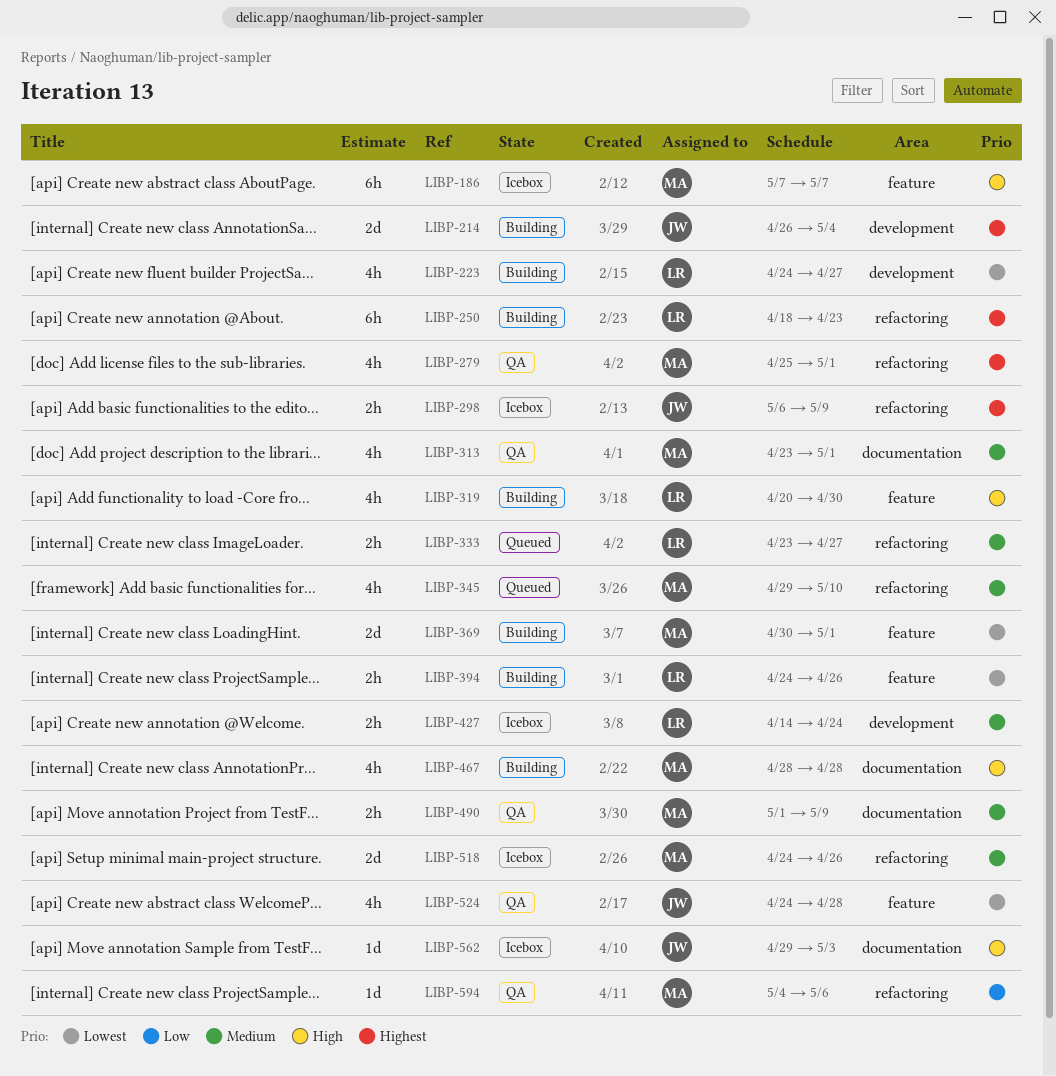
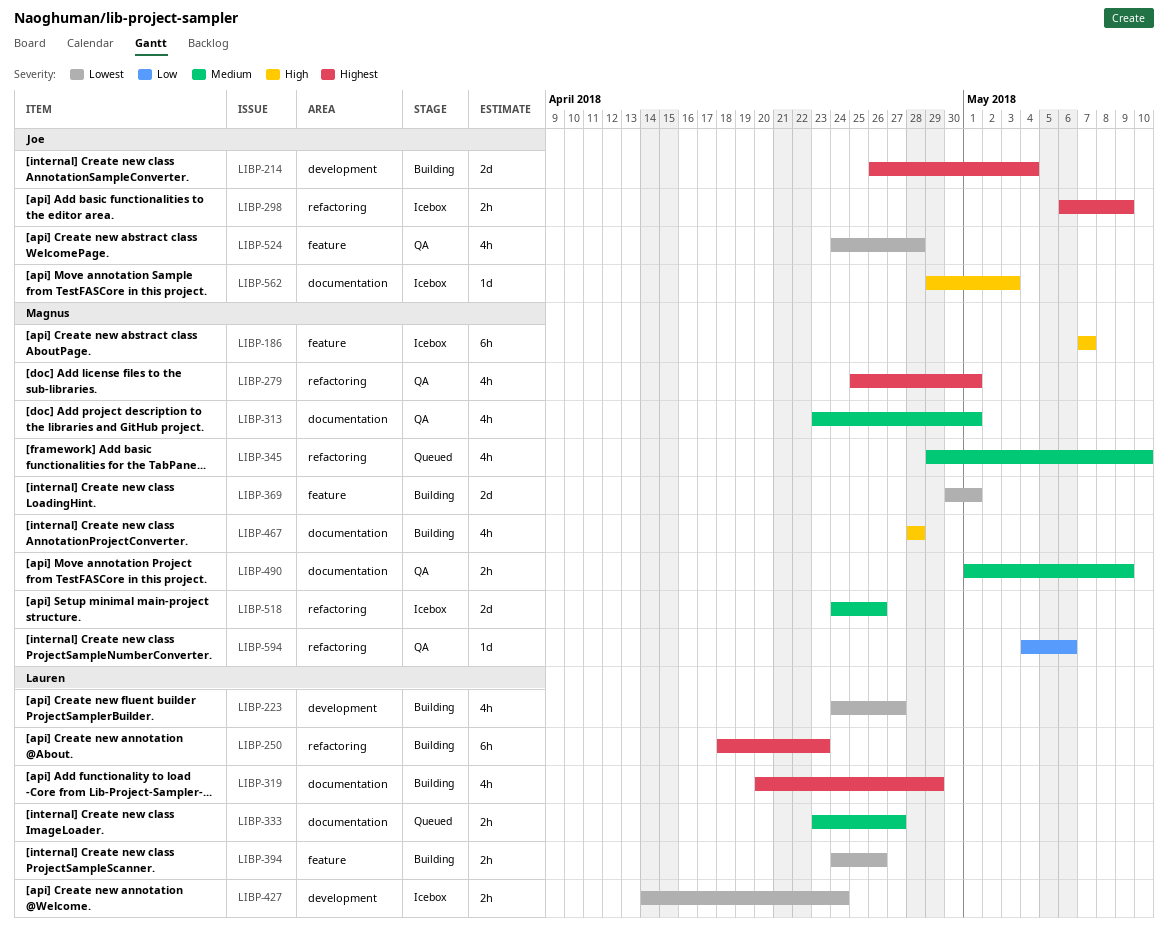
LIBP-319, priority: High -> Highest
LIBP-319, label: feature -> documentation
LIBP-319, due: Apr 30 -> Apr 29
LIBP-333, label: refactoring -> documentation
LIBP-427, priority: Medium -> Lowest

